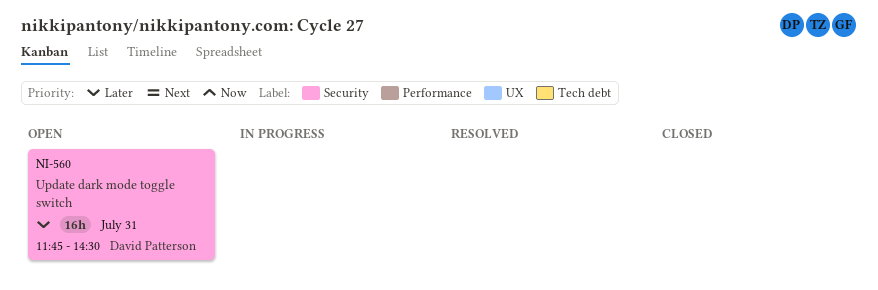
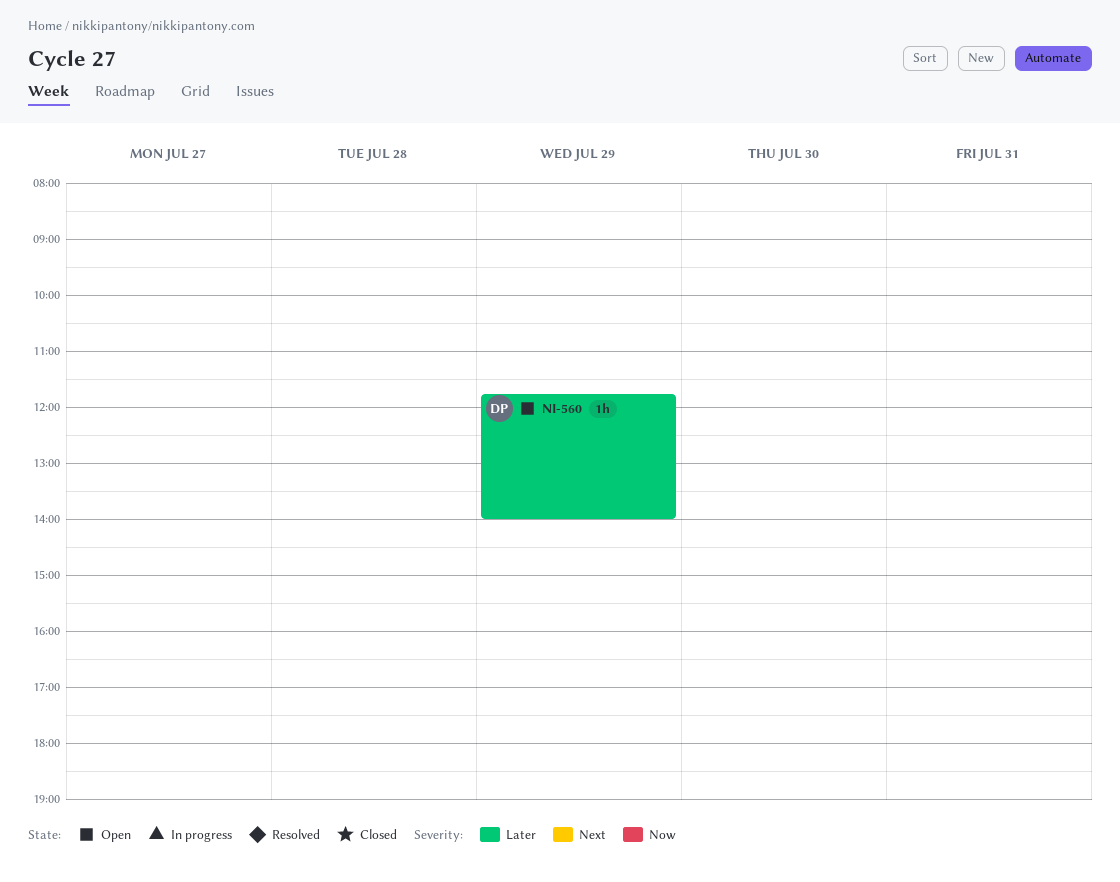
NI-560, estimate: 16h -> 1h
NI-560, day: Jul 31 -> Jul 29
NI-560, ends: 14:30 -> 14:00

